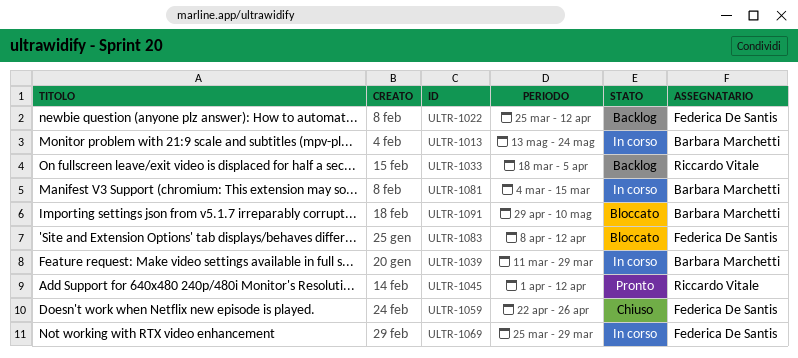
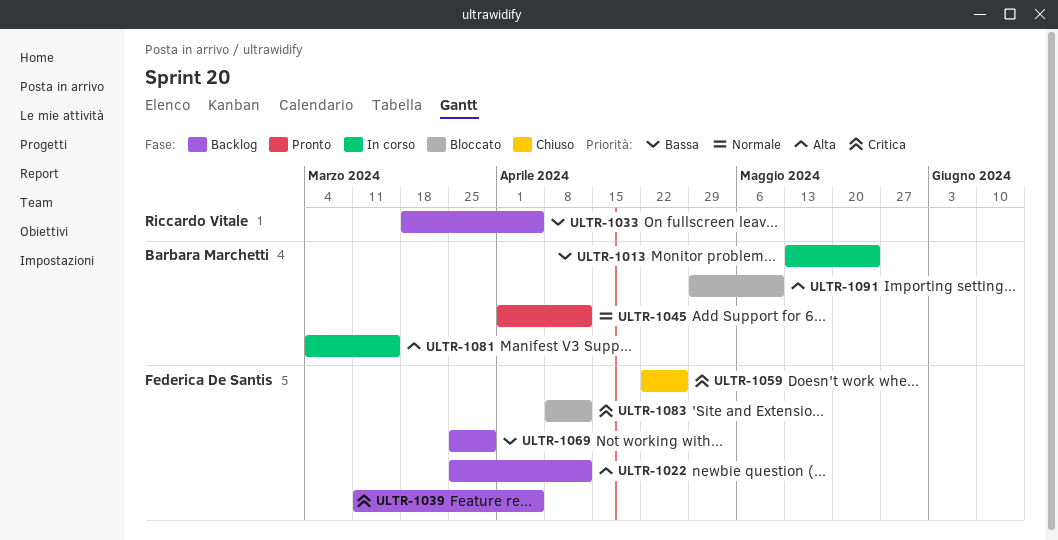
ULTR-1039, status: In corso -> Backlog
ULTR-1039, owner: Barbara Marchetti -> Federica De Santis
ULTR-1039, due: Mar 29 -> Apr 5
ULTR-1045, owner: Riccardo Vitale -> Barbara Marchetti
ULTR-1069, status: In corso -> Backlog

